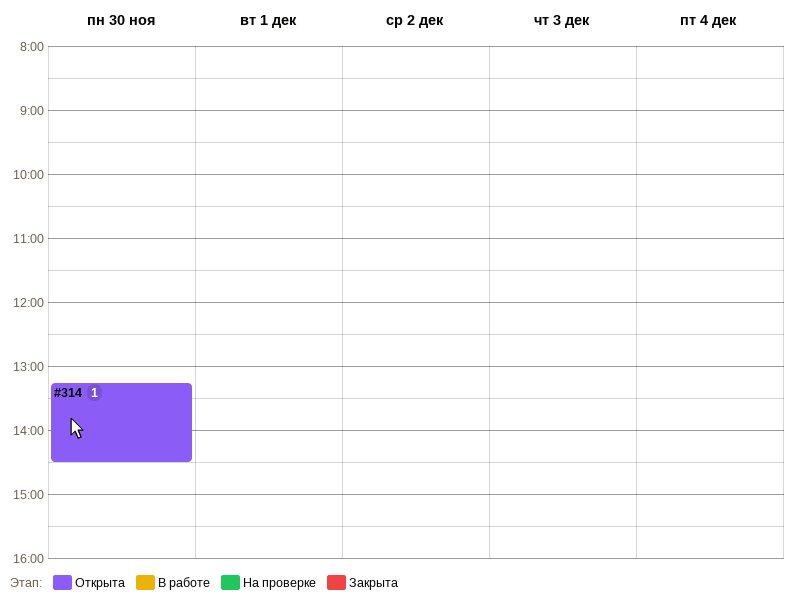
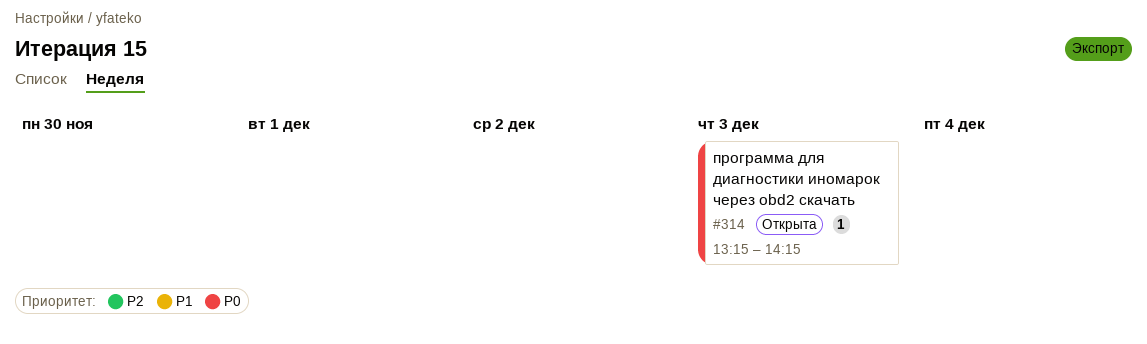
#314, day: Nov 30 -> Dec 3
#314, ends: 14:30 -> 14:15

